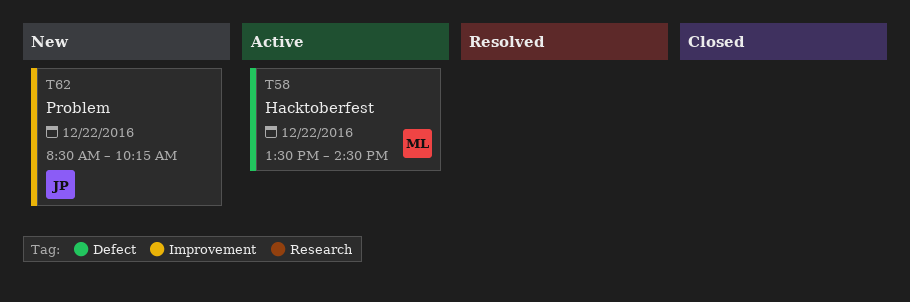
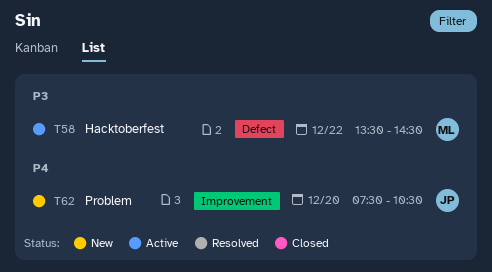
T62, day: Dec 22 -> Dec 20
T62, begins: 08:30 -> 07:30
T62, ends: 10:15 -> 10:30

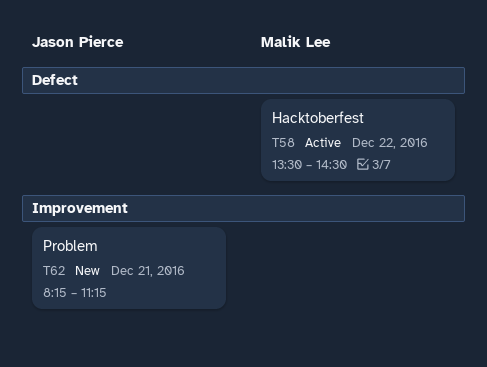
T62, day: Dec 20 -> Dec 21
T62, begins: 07:30 -> 08:15
T62, ends: 10:30 -> 11:15

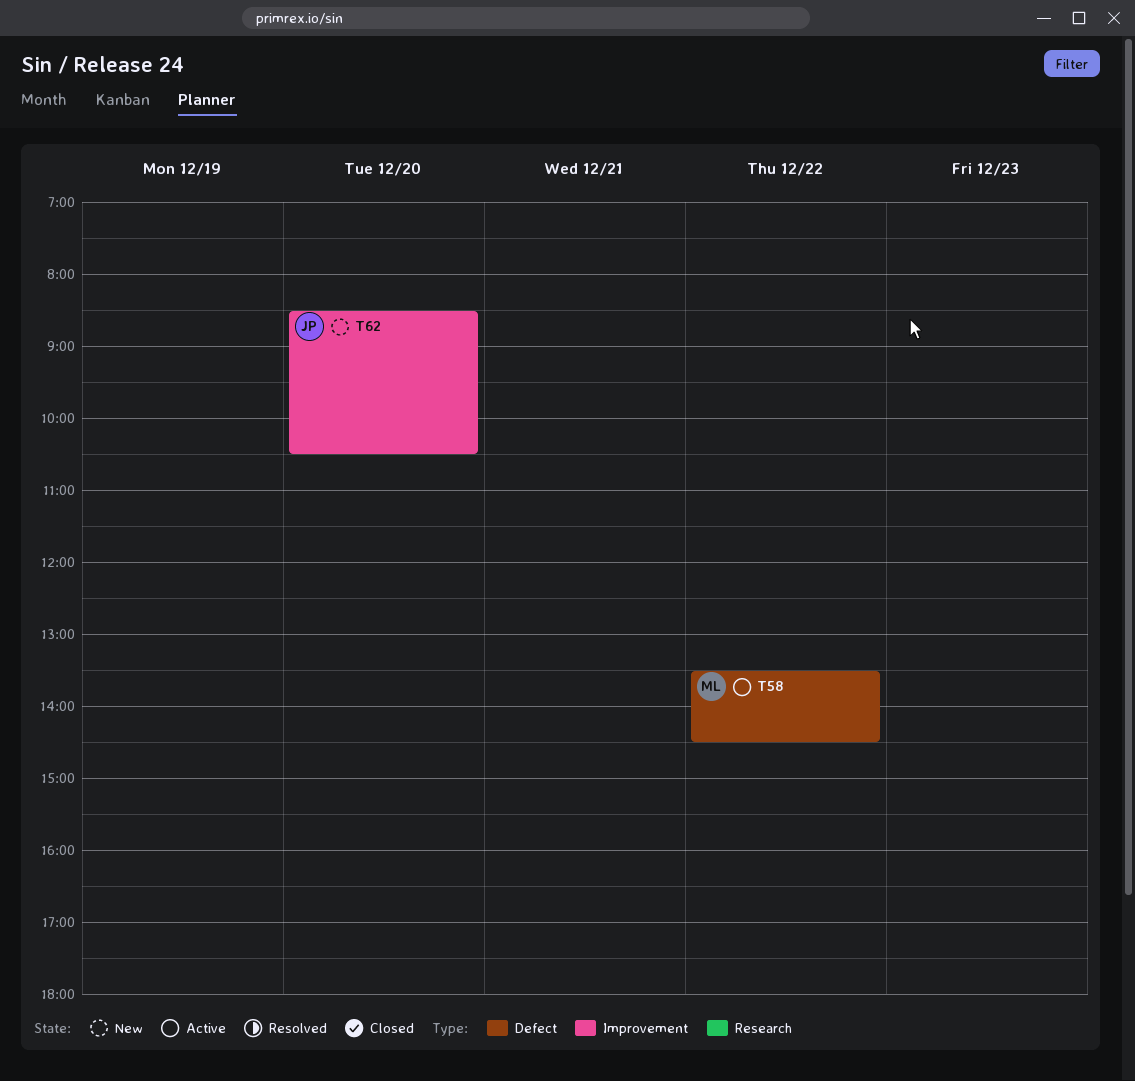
T62, day: Dec 21 -> Dec 20
T62, begins: 08:15 -> 08:30
T62, ends: 11:15 -> 10:30

